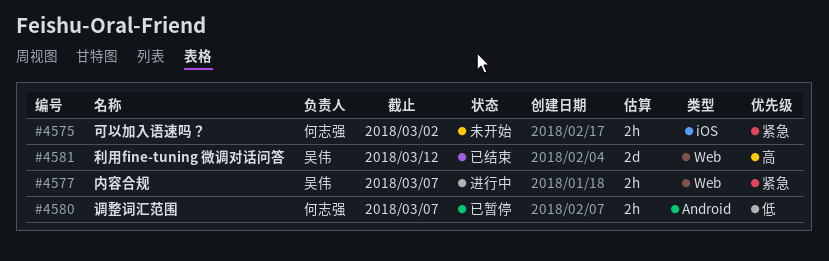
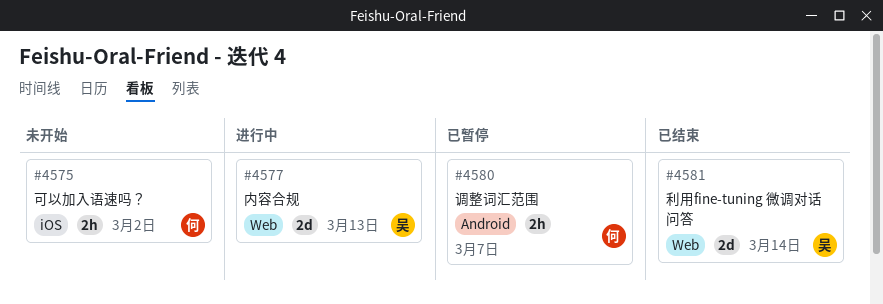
#4577, estimate: 2h -> 2d
#4577, due: Mar 7 -> Mar 13
#4581, due: Mar 12 -> Mar 14

